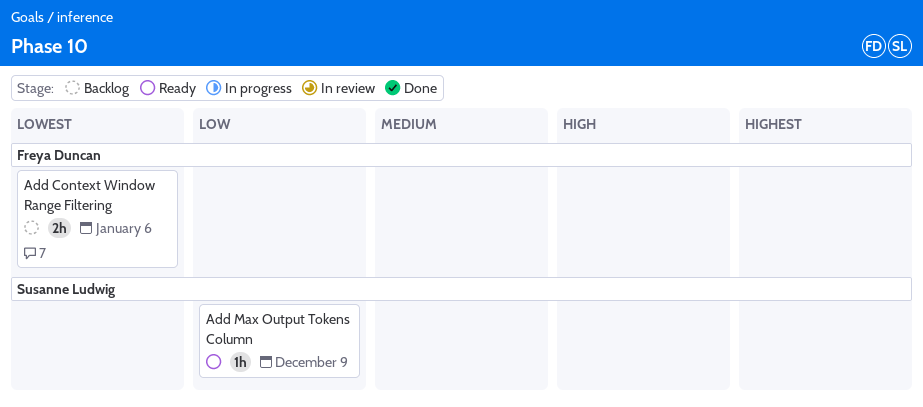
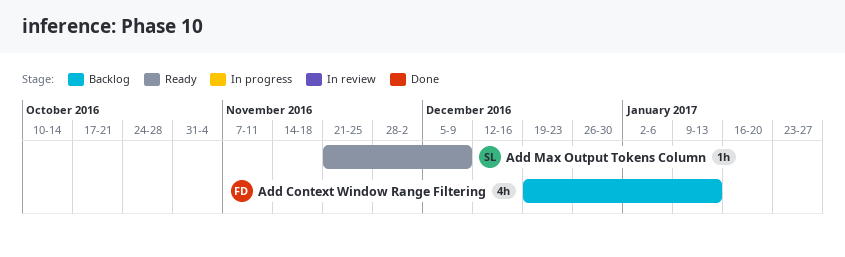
Add Context Window Range Filtering, estimate: 2h -> 4h
Add Context Window Range Filtering, due: Jan 6 -> Jan 13

